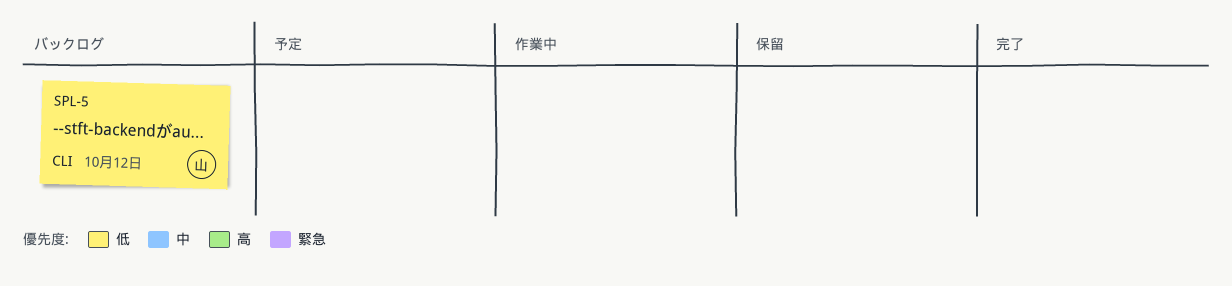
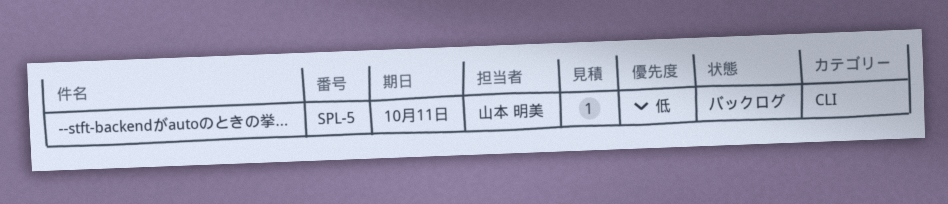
SPL-5, due: Oct 12 -> Oct 11

